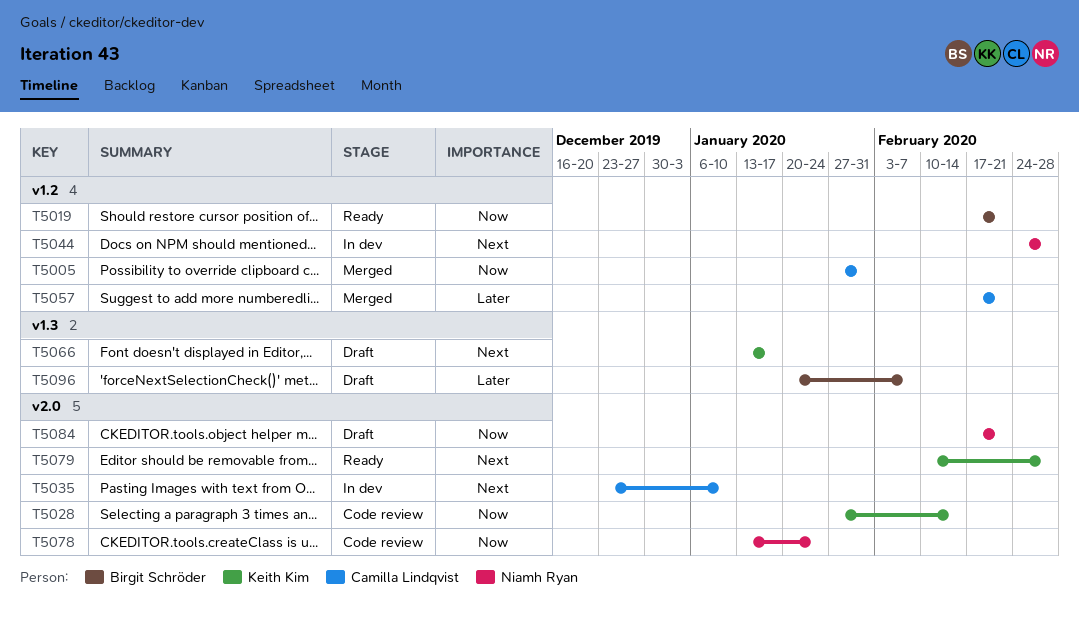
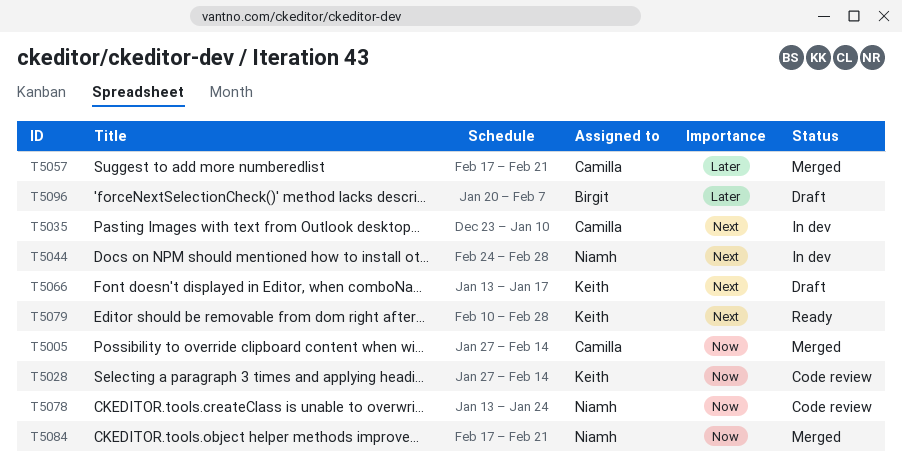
T5005, due: Jan 31 -> Feb 14
T5019: present -> none
T5084, status: Draft -> Merged

